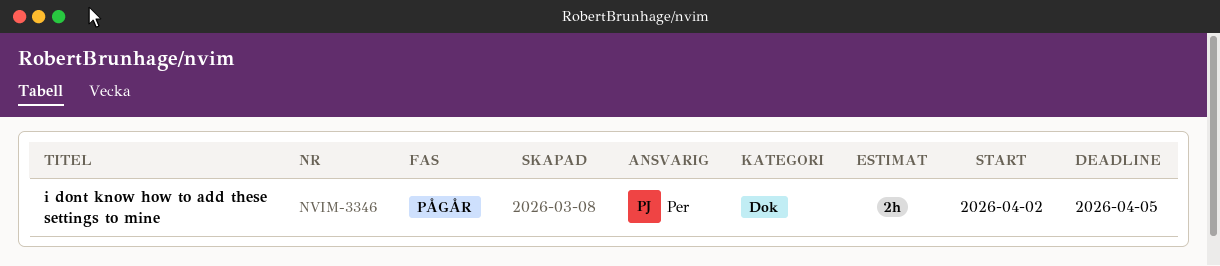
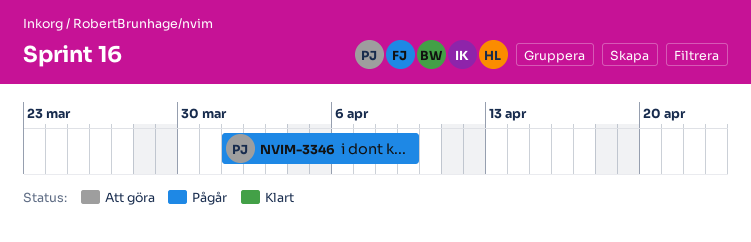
NVIM-3346, start: Apr 2 -> Apr 1
NVIM-3346, due: Apr 5 -> Apr 9

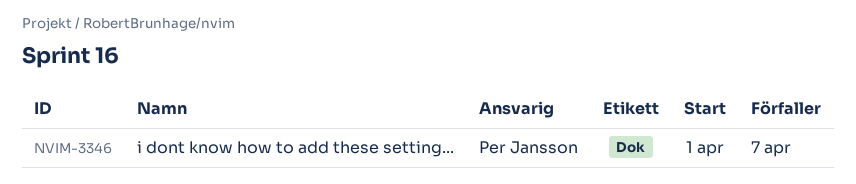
NVIM-3346, due: Apr 9 -> Apr 7

